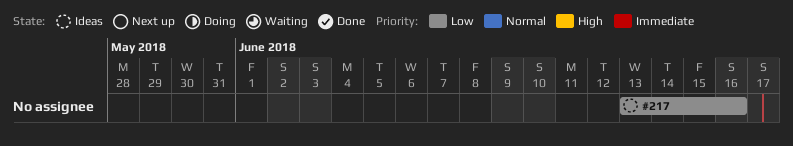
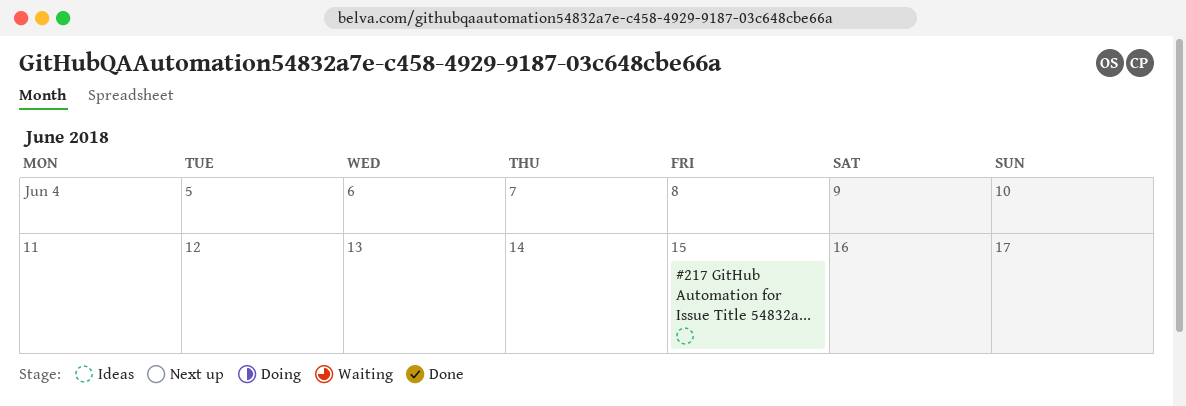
#217, due: Jun 16 -> Jun 15

